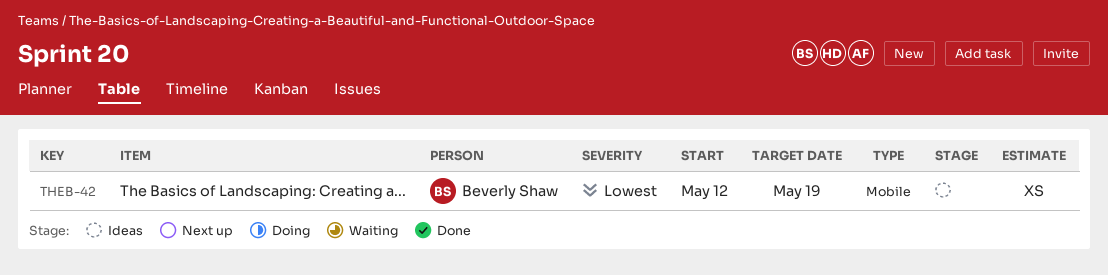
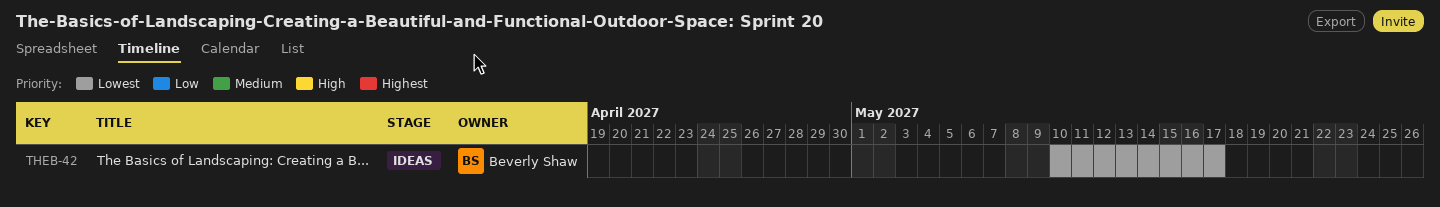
THEB-42, start: May 12 -> May 10
THEB-42, due: May 19 -> May 17

